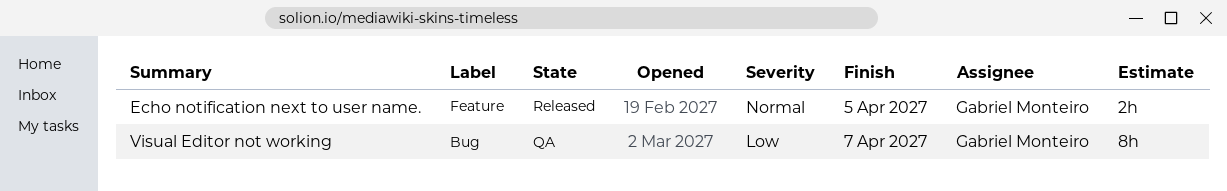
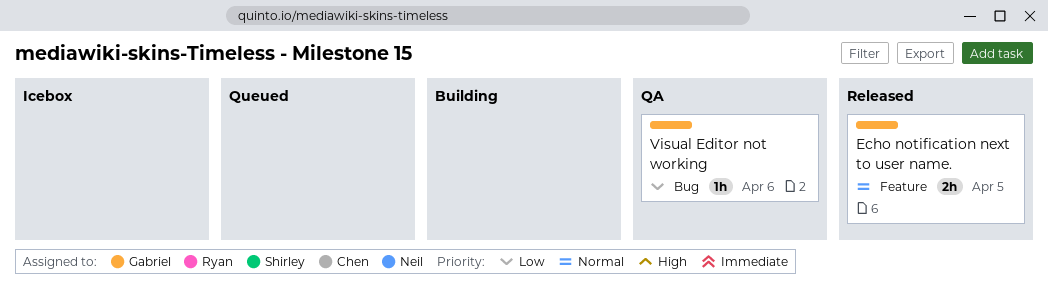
Visual Editor not working, estimate: 8h -> 1h
Visual Editor not working, due: Apr 7 -> Apr 6

